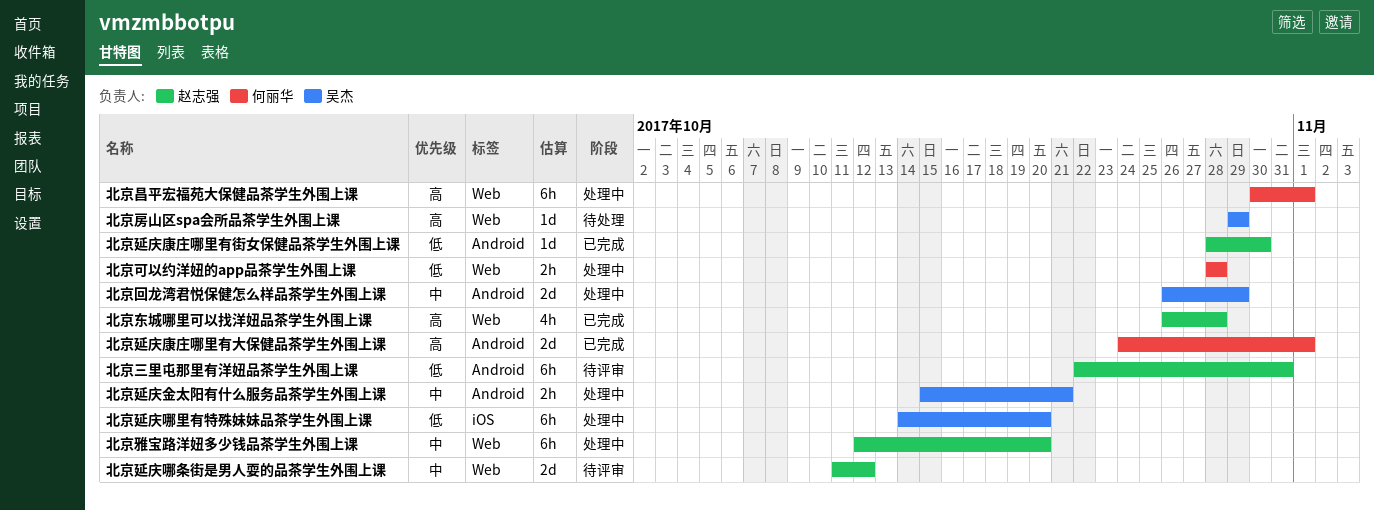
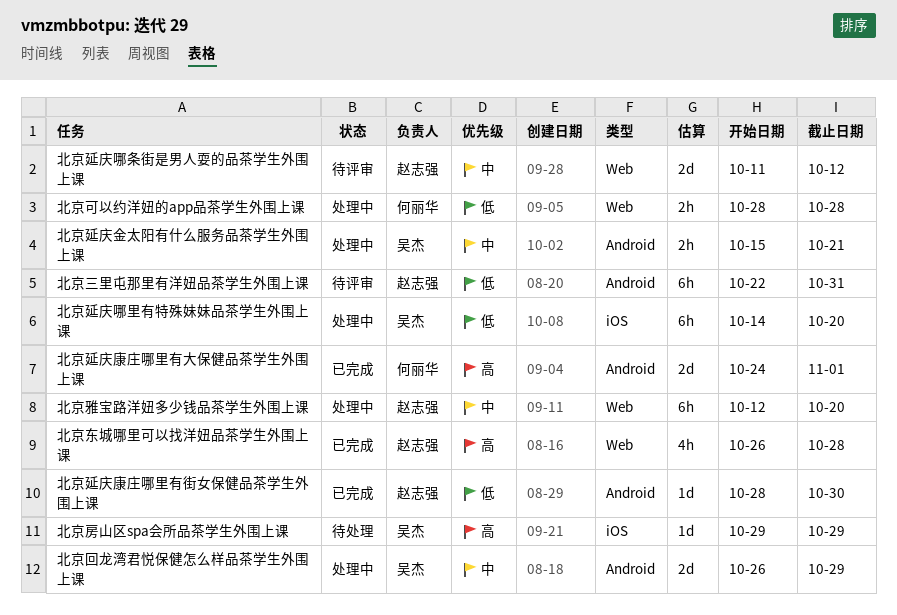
北京房山区spa会所品茶学生外围上课, label: Web -> iOS
北京昌平宏福苑大保健品茶学生外围上课: present -> none

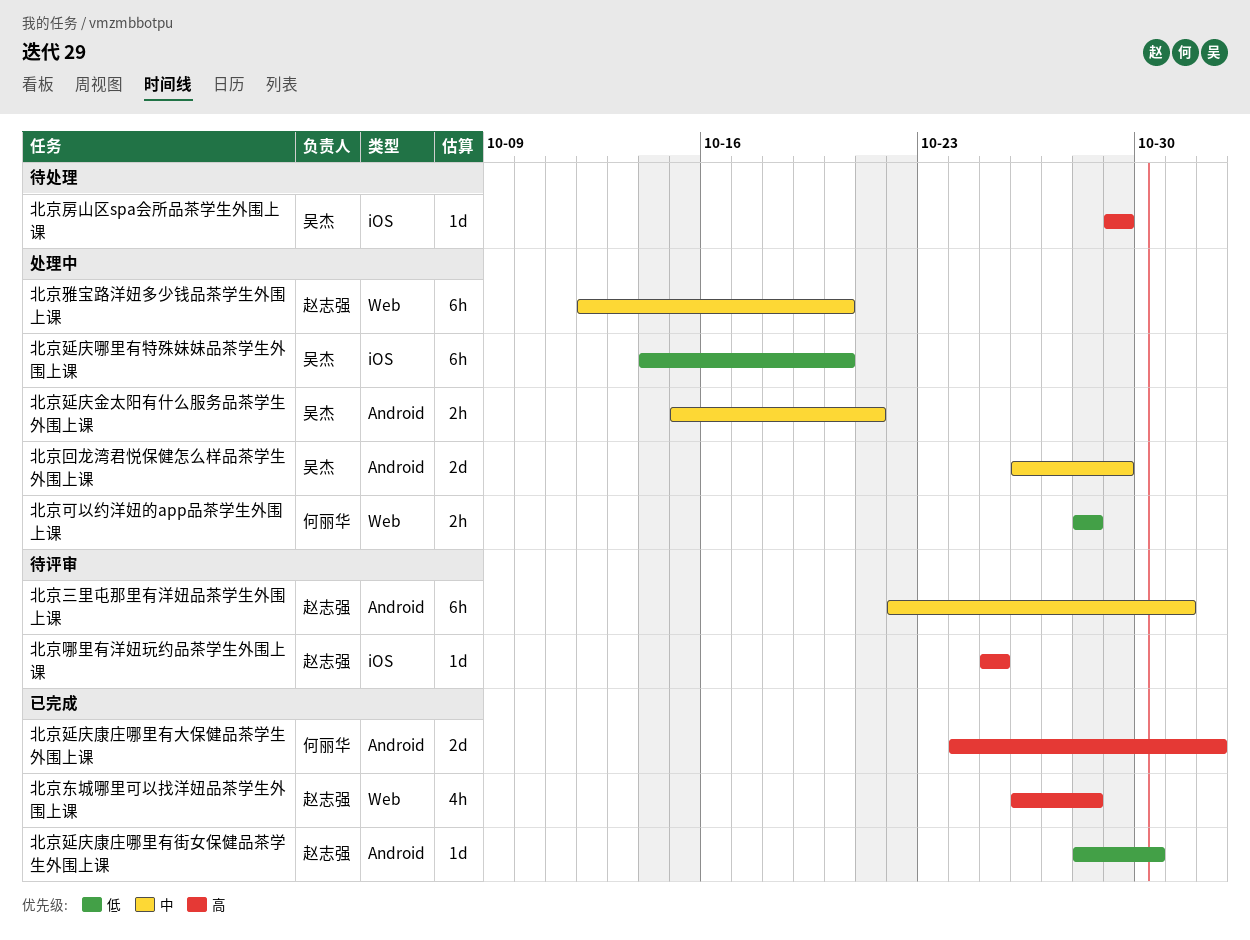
北京三里屯那里有洋妞品茶学生外围上课, priority: 低 -> 中
北京哪里有洋妞玩约品茶学生外围上课: none -> present
北京延庆哪条街是男人耍的品茶学生外围上课: present -> none

